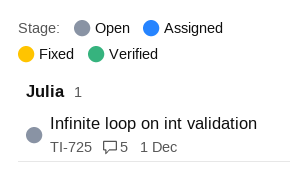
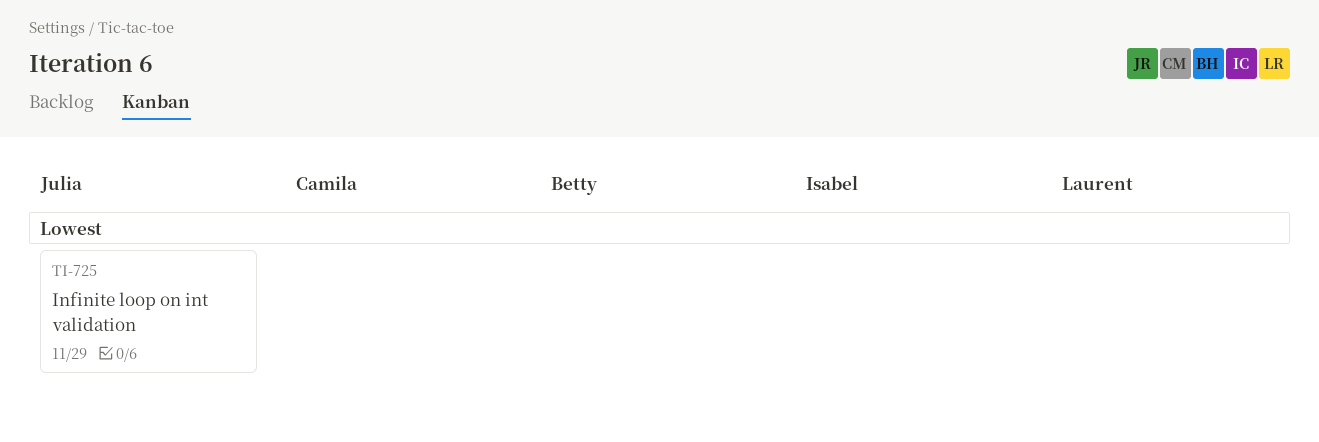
TI-725, due: Dec 1 -> Nov 29

